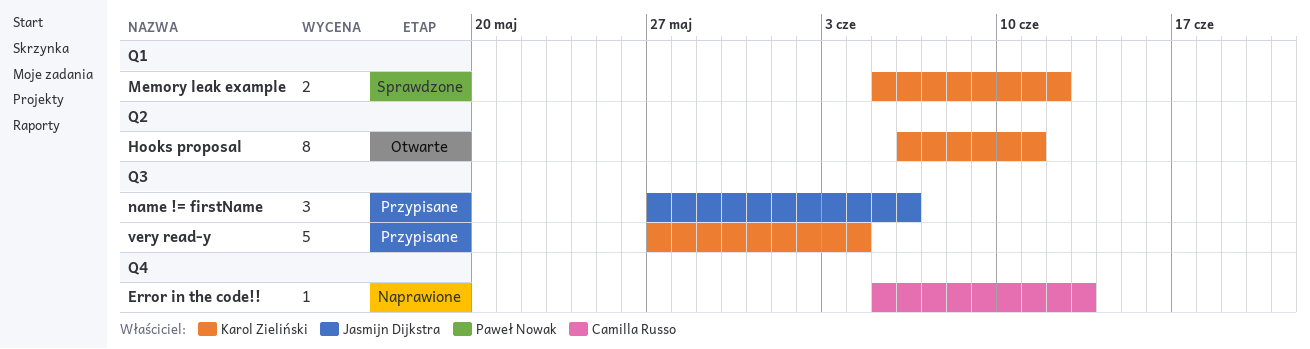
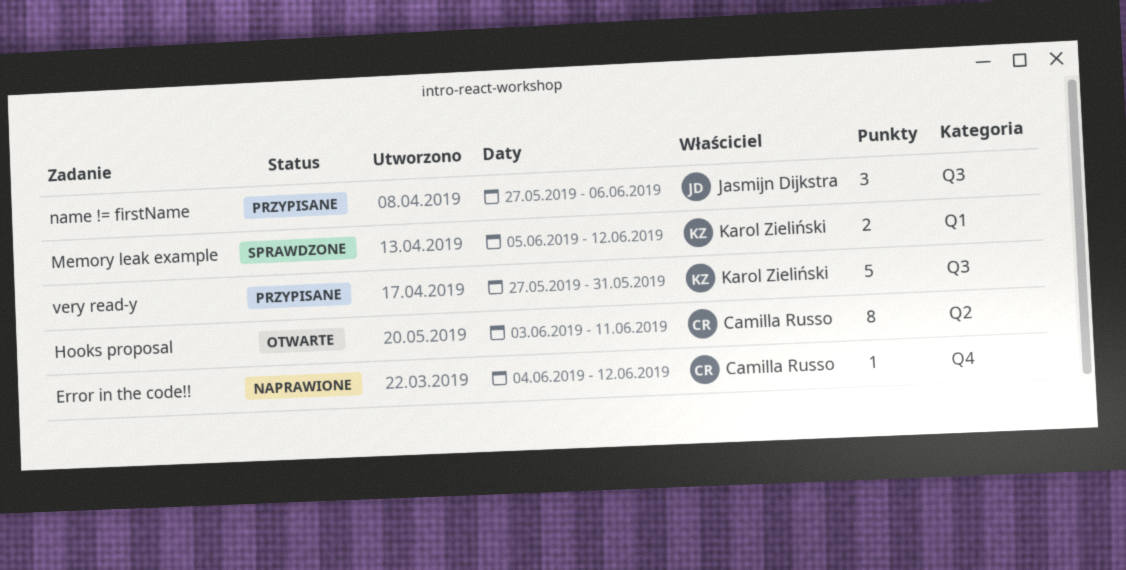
Error in the code!!, start: Jun 5 -> Jun 4
Error in the code!!, due: Jun 13 -> Jun 12
Hooks proposal, owner: Karol Zieliński -> Camilla Russo
Hooks proposal, start: Jun 6 -> Jun 3
very read-y, due: Jun 4 -> May 31

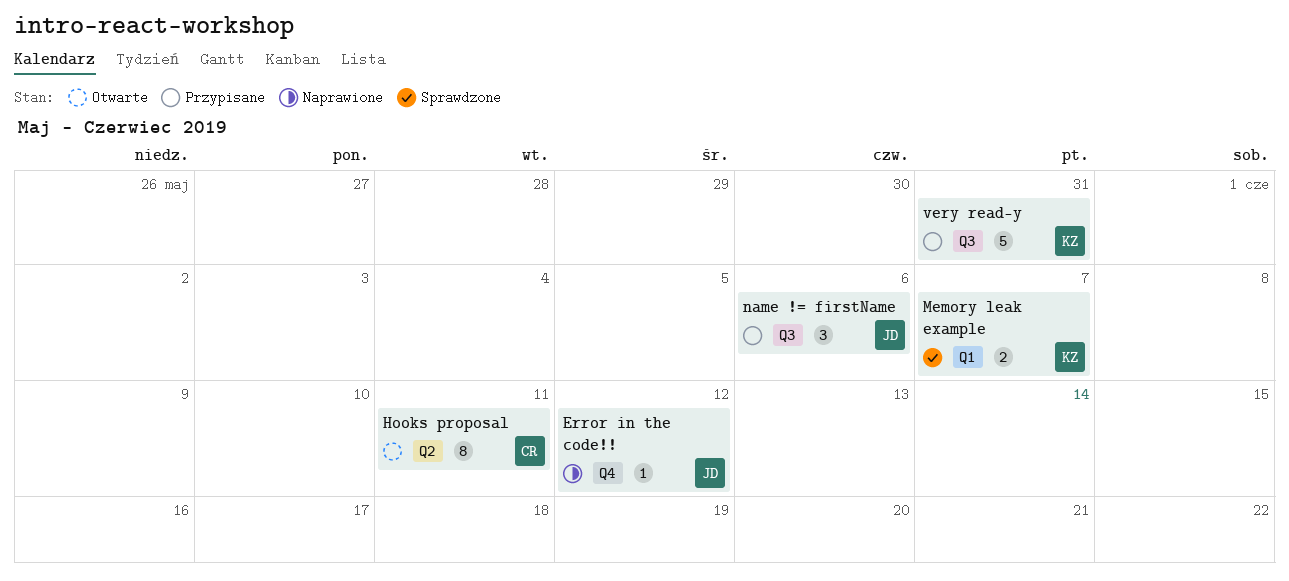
Error in the code!!, owner: Camilla Russo -> Jasmijn Dijkstra
Memory leak example, due: Jun 12 -> Jun 7

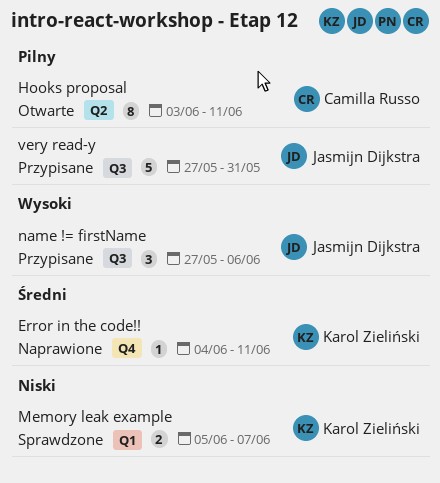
Error in the code!!, owner: Jasmijn Dijkstra -> Karol Zieliński
Error in the code!!, due: Jun 12 -> Jun 11
very read-y, owner: Karol Zieliński -> Jasmijn Dijkstra

